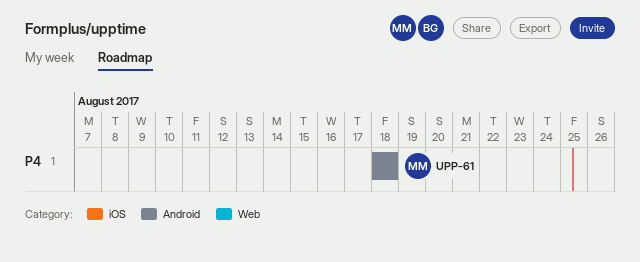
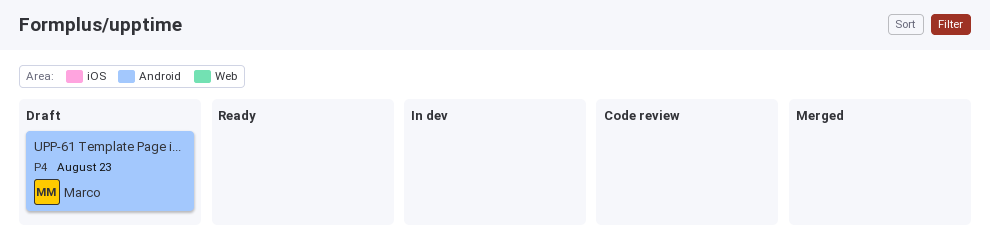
UPP-61, due: Aug 18 -> Aug 23

